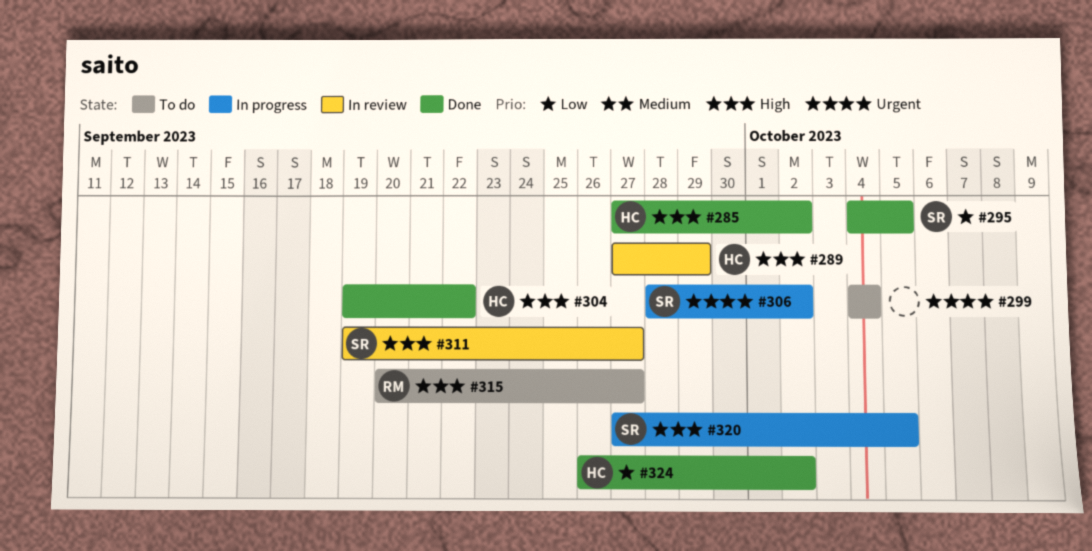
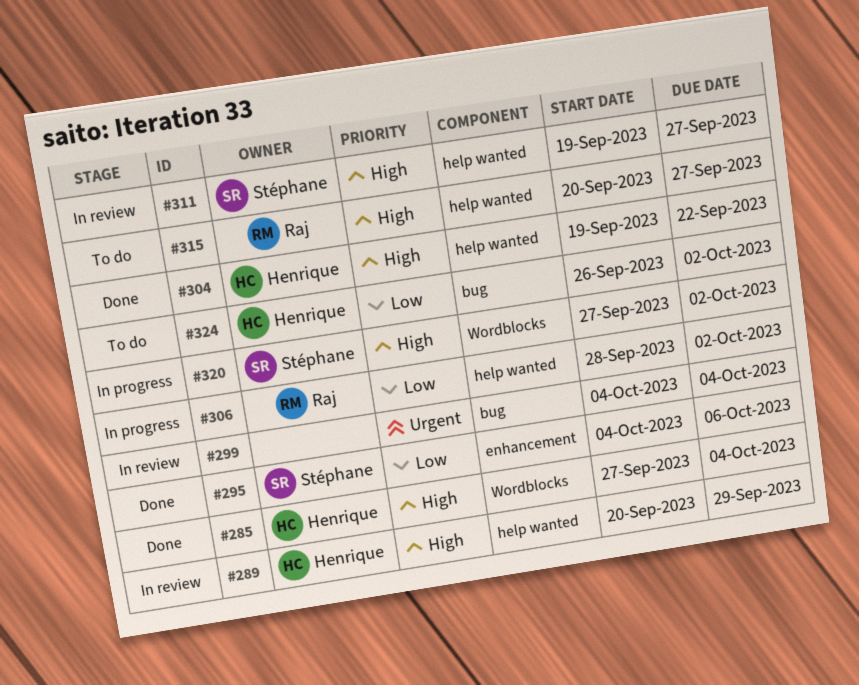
#285, due: Oct 2 -> Oct 4
#289, start: Sep 27 -> Sep 20
#295, due: Oct 5 -> Oct 6
#299, status: To do -> In review
#306, owner: Stéphane -> Raj
#306, priority: Urgent -> Low
#320, due: Oct 5 -> Oct 2
#324, status: Done -> To do

